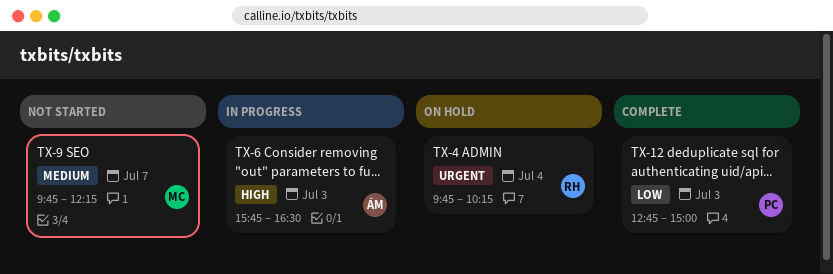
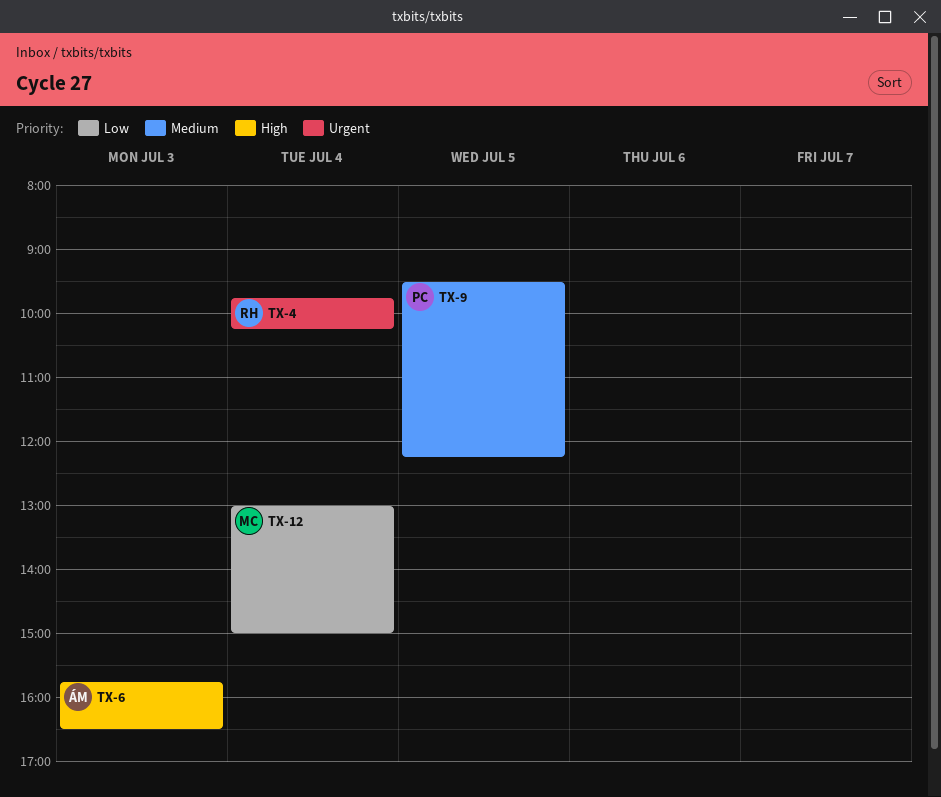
TX-9, owner: MC -> PC
TX-9, day: Jul 7 -> Jul 5
TX-9, begins: 09:45 -> 09:30
TX-12, owner: PC -> MC
TX-12, day: Jul 3 -> Jul 4
TX-12, begins: 12:45 -> 13:00

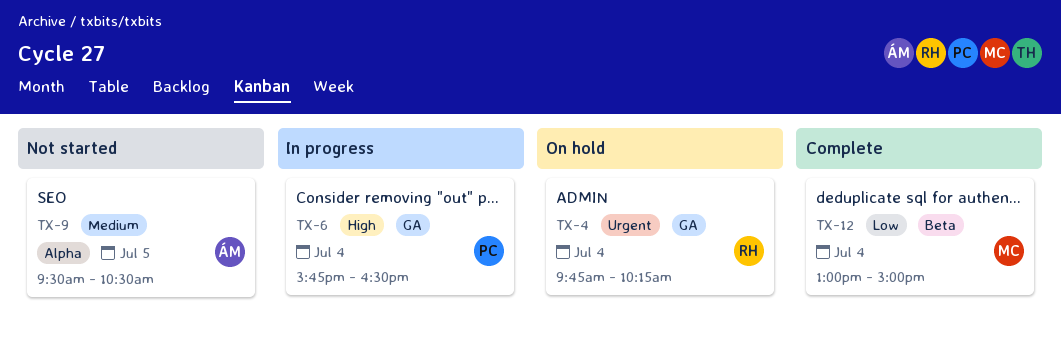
TX-6, owner: ÁM -> PC
TX-6, day: Jul 3 -> Jul 4
TX-9, owner: PC -> ÁM
TX-9, ends: 12:15 -> 10:30

